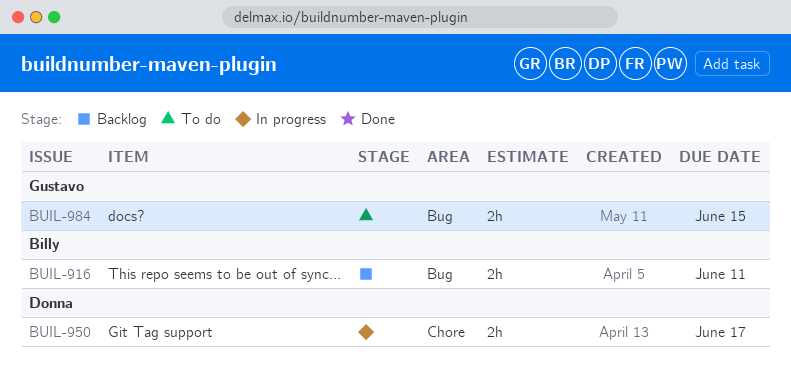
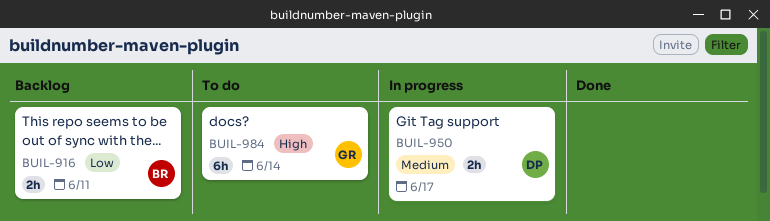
BUIL-984, estimate: 2h -> 6h
BUIL-984, due: Jun 15 -> Jun 14

